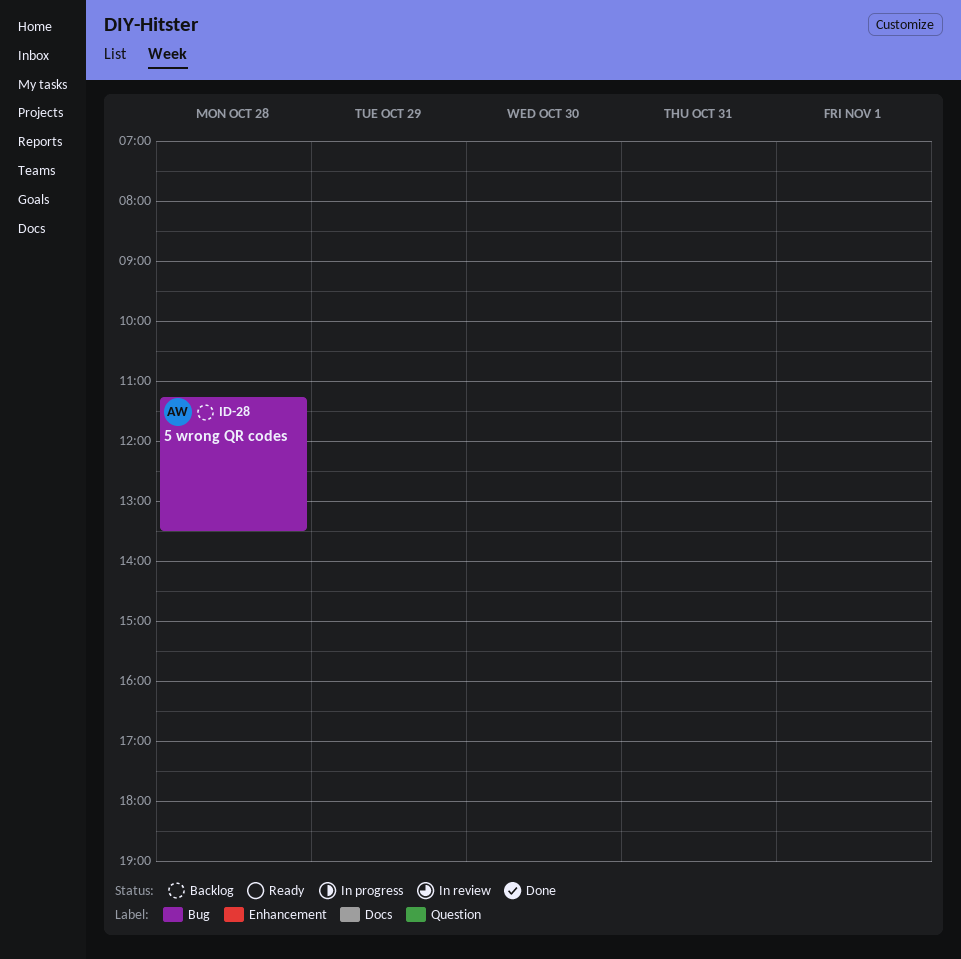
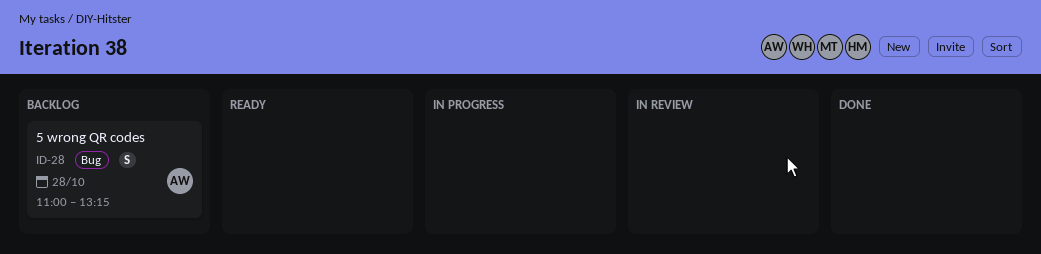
ID-28, begins: 11:15 -> 11:00
ID-28, ends: 13:30 -> 13:15

